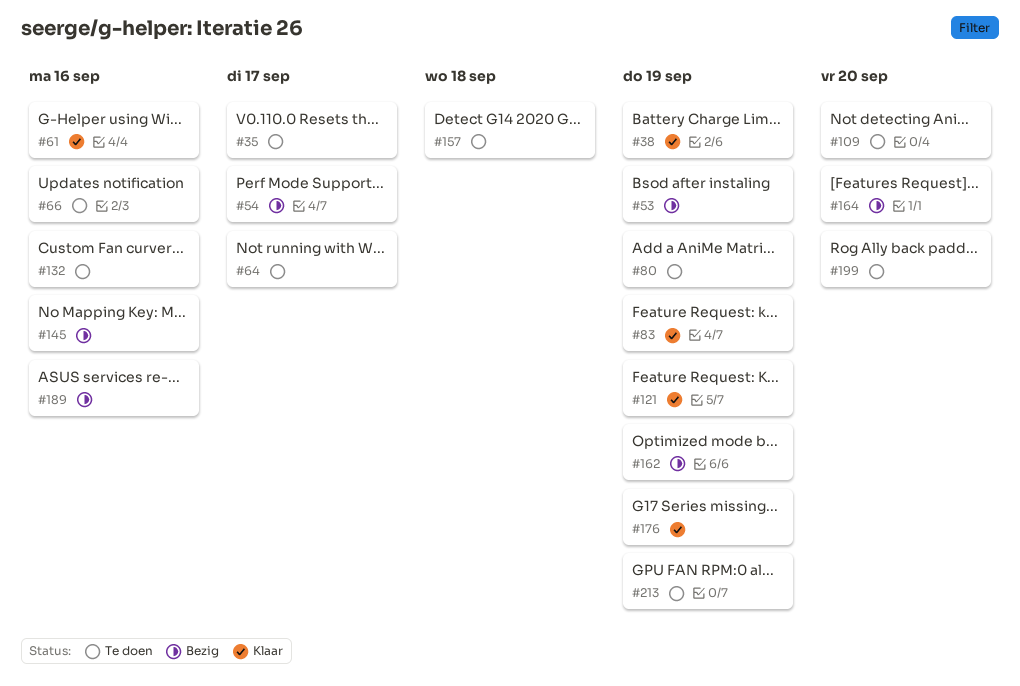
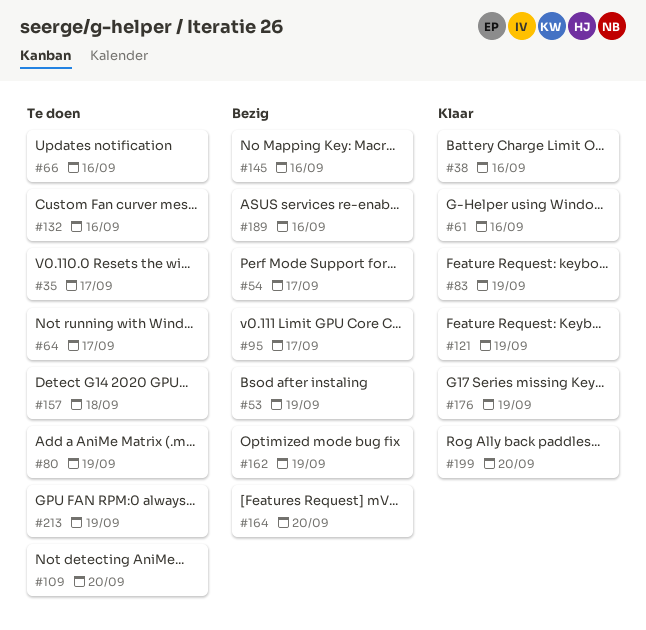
#38, due: Sep 19 -> Sep 16
#95: none -> present
#199, status: Te doen -> Klaar

